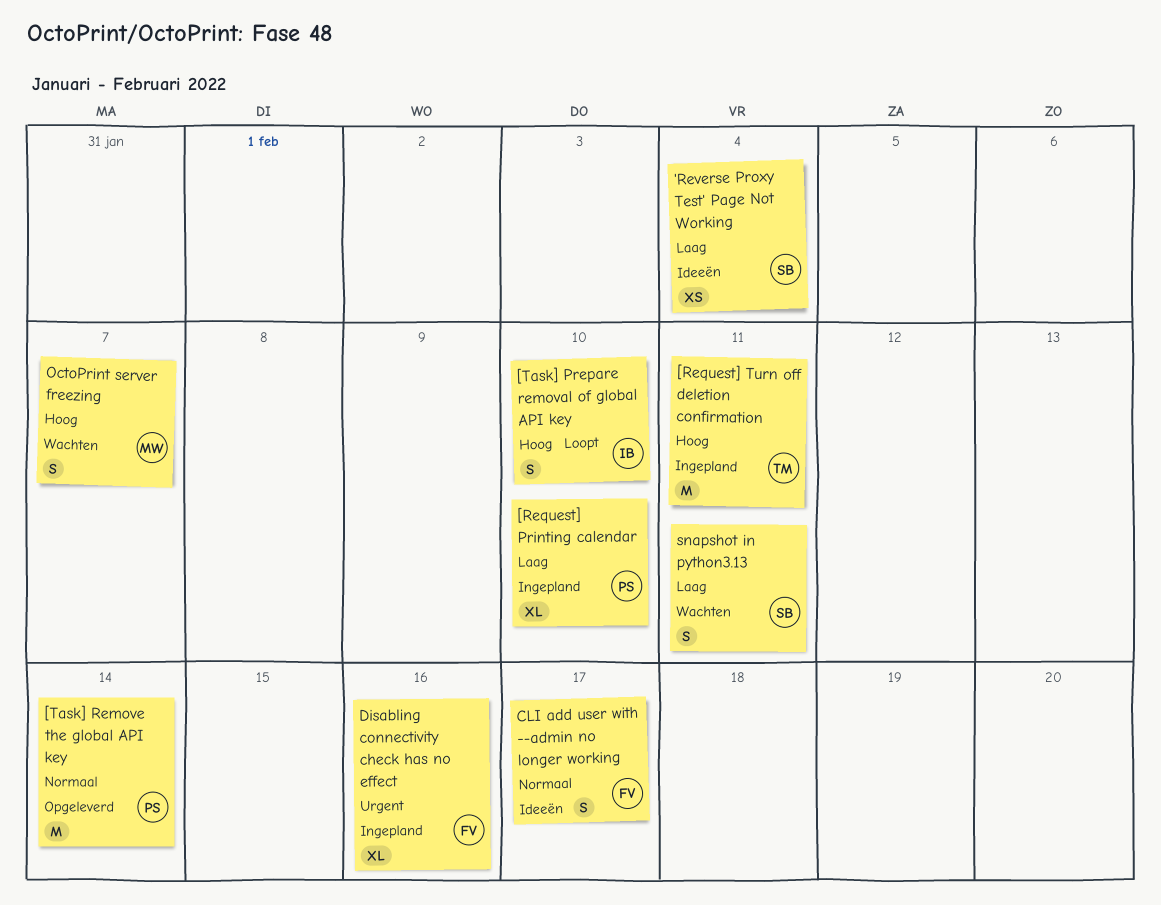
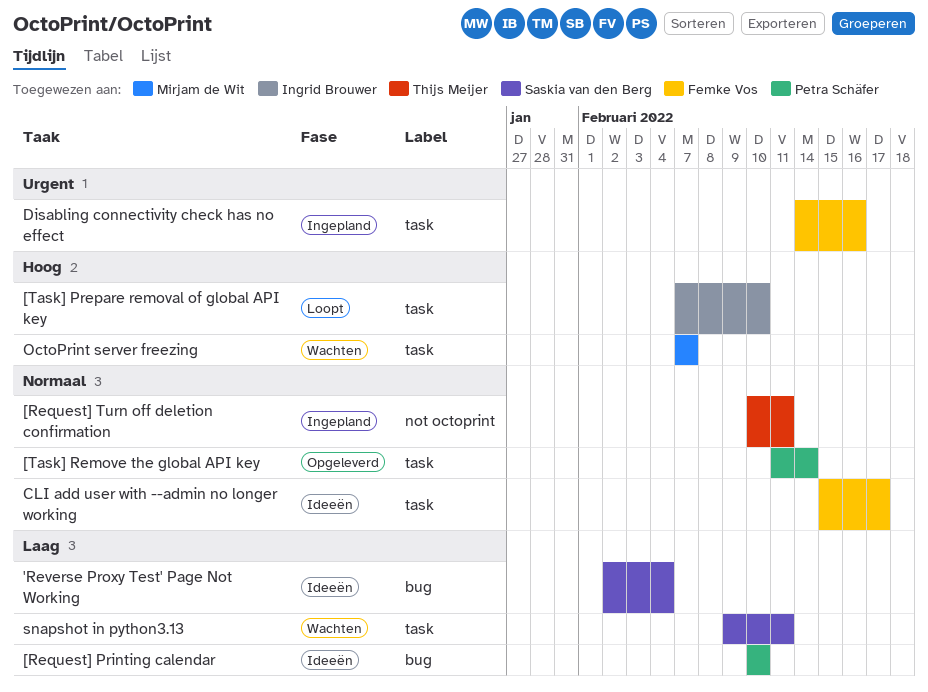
[Request] Printing calendar, status: Ingepland -> Ideeën
[Request] Turn off deletion confirmation, priority: Hoog -> Normaal

